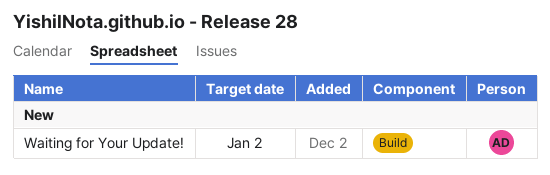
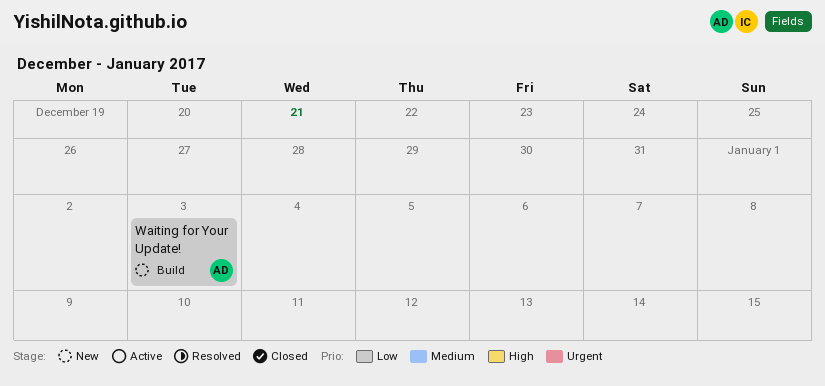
Waiting for Your Update!, due: Jan 2 -> Jan 3

